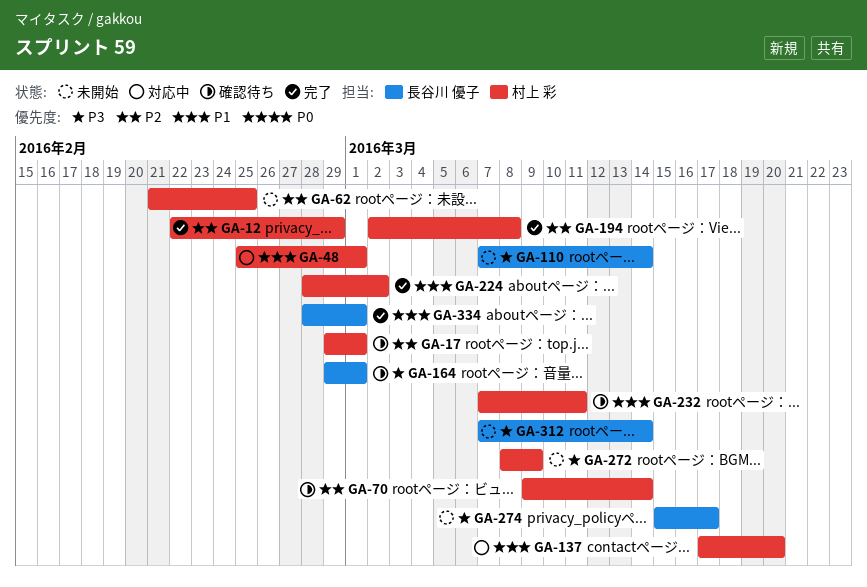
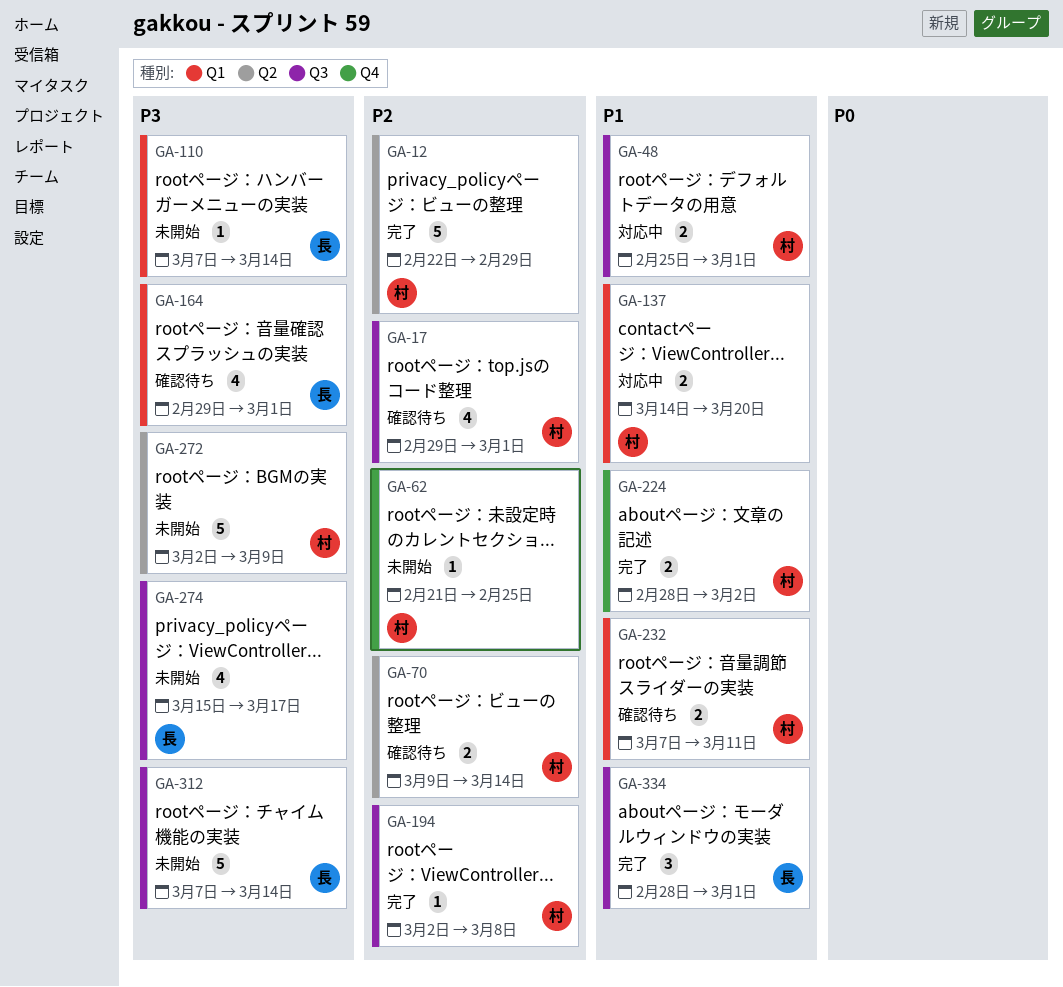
GA-137, start: Mar 17 -> Mar 14
GA-272, start: Mar 8 -> Mar 2

